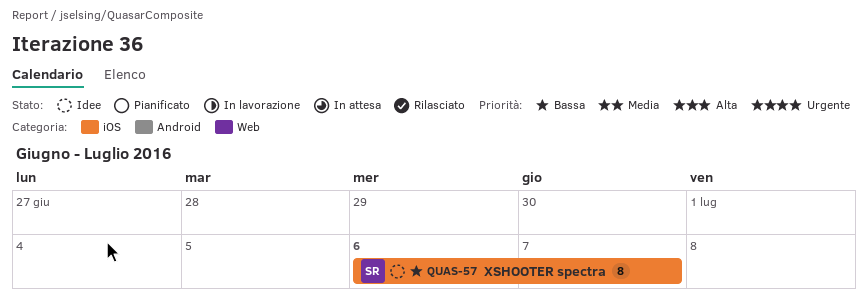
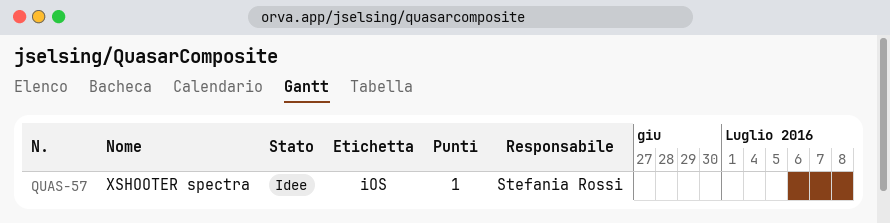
QUAS-57, estimate: 8 -> 1
QUAS-57, due: Jul 7 -> Jul 8

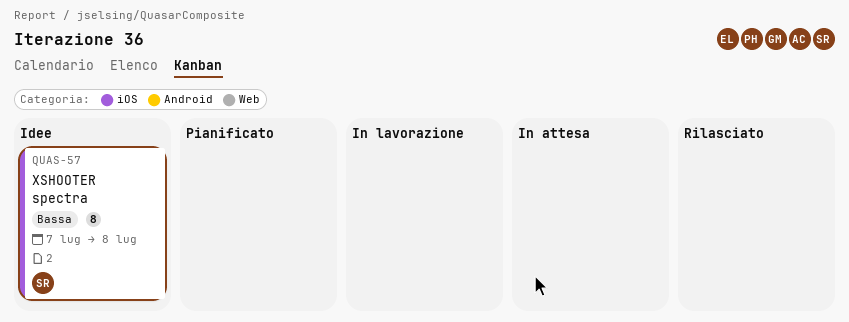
QUAS-57, estimate: 1 -> 8
QUAS-57, start: Jul 6 -> Jul 7

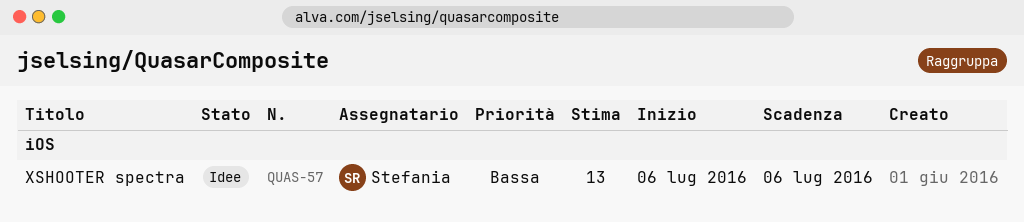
QUAS-57, estimate: 8 -> 13
QUAS-57, start: Jul 7 -> Jul 6
QUAS-57, due: Jul 8 -> Jul 6

